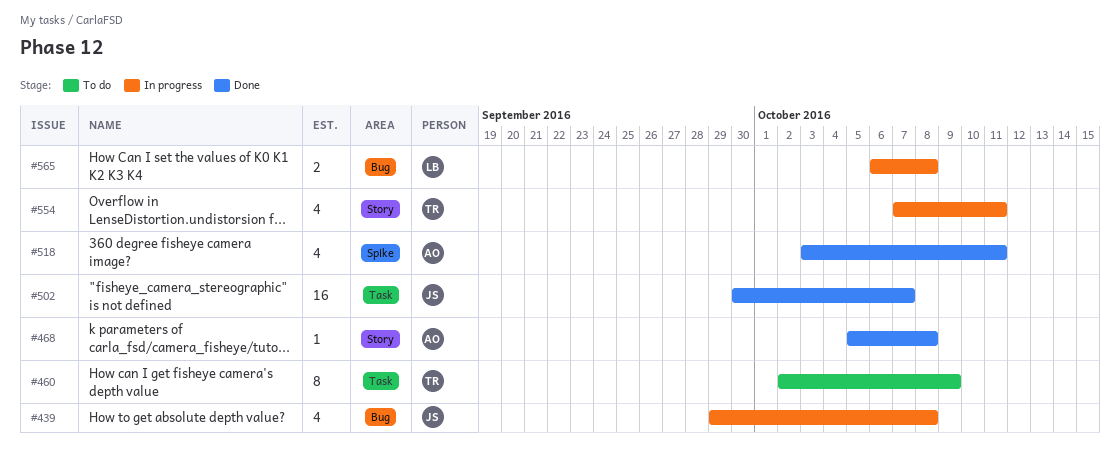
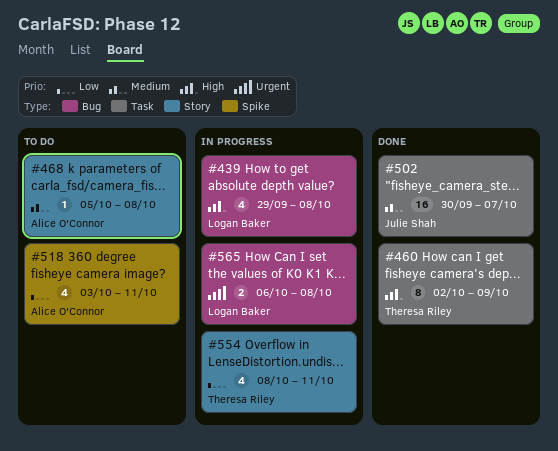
#439, owner: Julie Shah -> Logan Baker
#460, status: To do -> Done
#468, status: Done -> To do
#518, status: Done -> To do
#554, start: Oct 7 -> Oct 8

